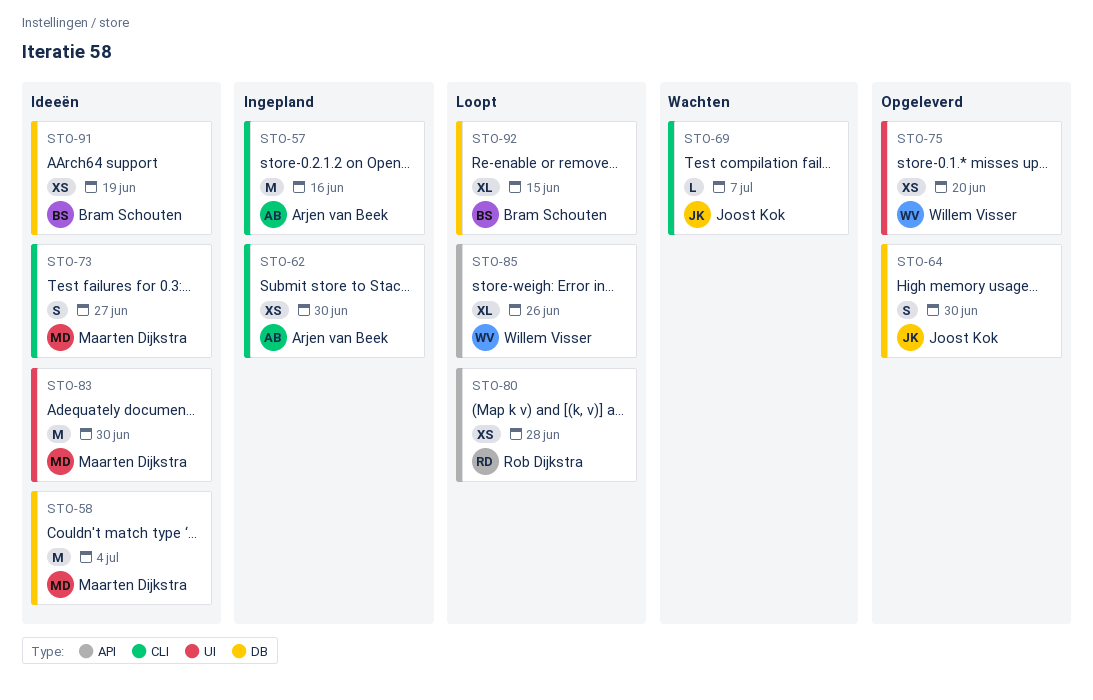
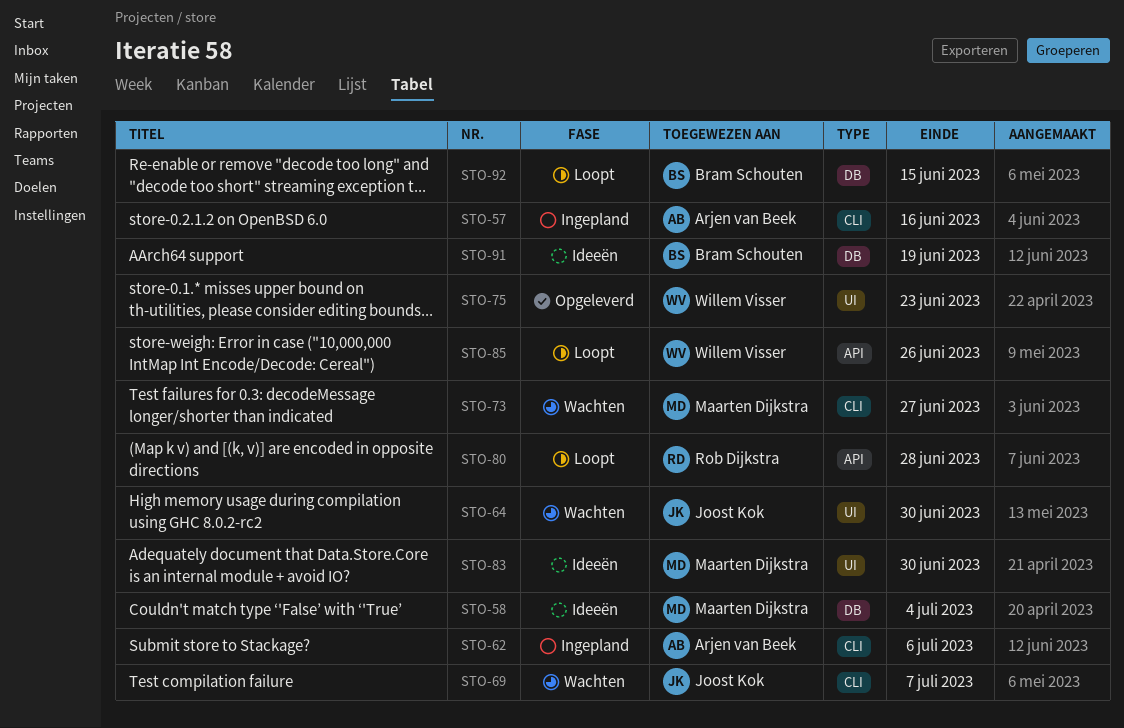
STO-62, due: Jun 30 -> Jul 6
STO-64, status: Opgeleverd -> Wachten
STO-64, label: DB -> UI
STO-73, status: Ideeën -> Wachten
STO-75, due: Jun 20 -> Jun 23

